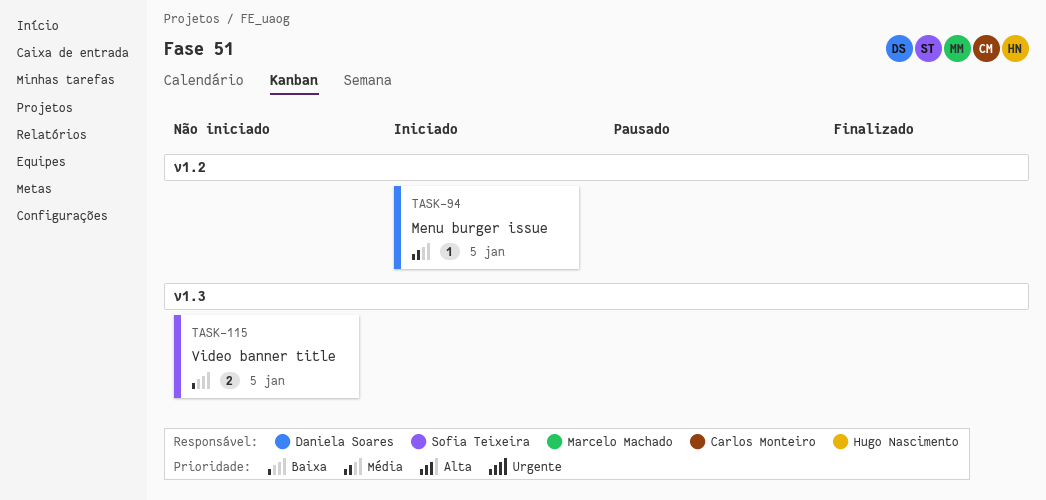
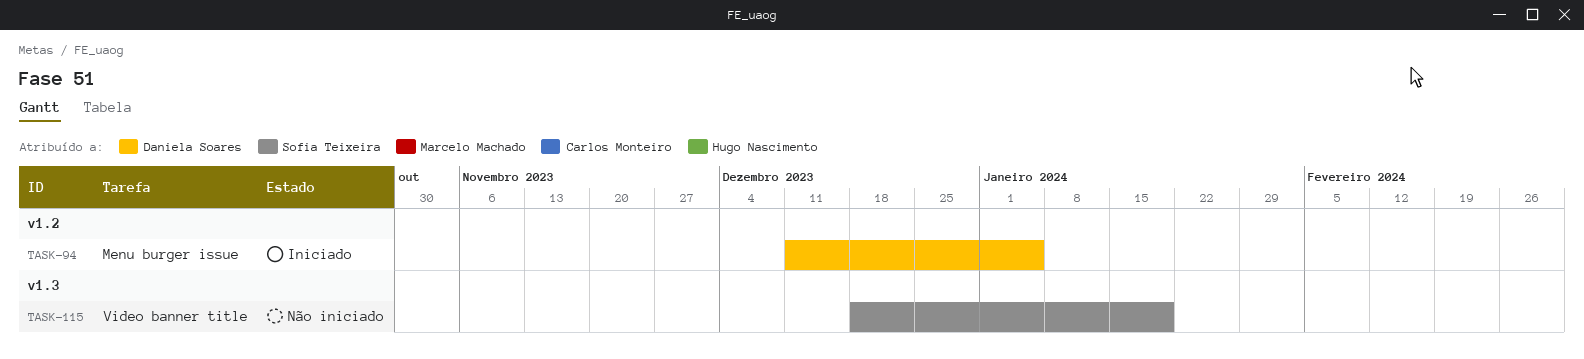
TASK-115, due: Jan 5 -> Jan 19

